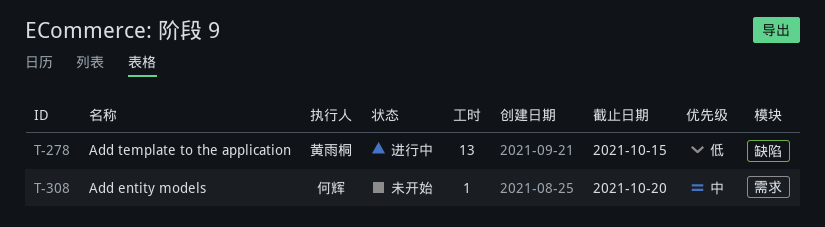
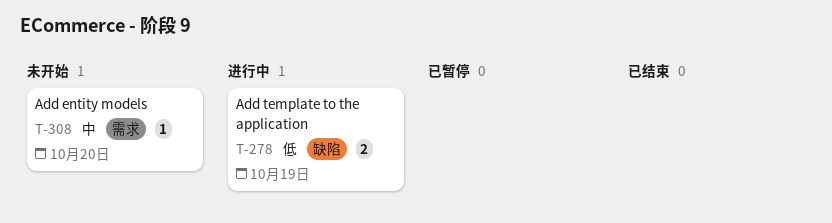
T-278, estimate: 13 -> 2
T-278, due: Oct 15 -> Oct 19

